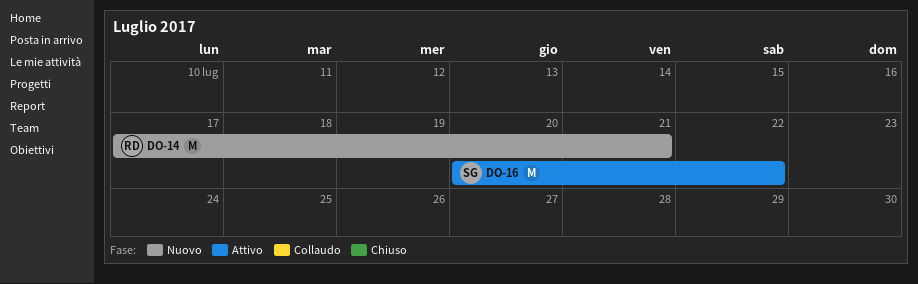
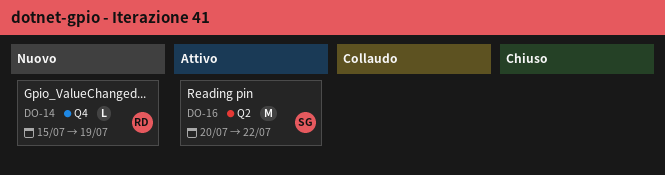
DO-14, estimate: M -> L
DO-14, start: Jul 17 -> Jul 15
DO-14, due: Jul 21 -> Jul 19

